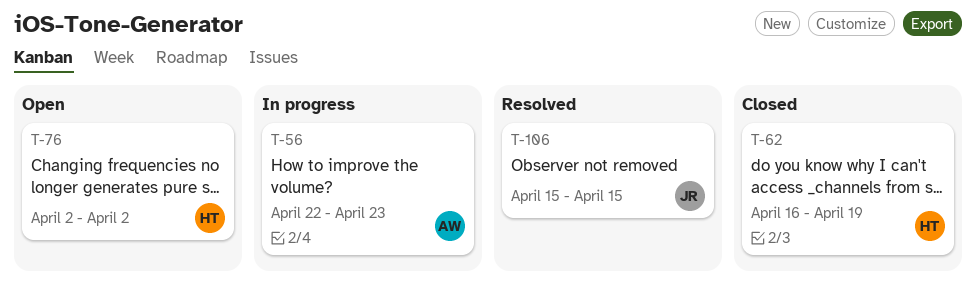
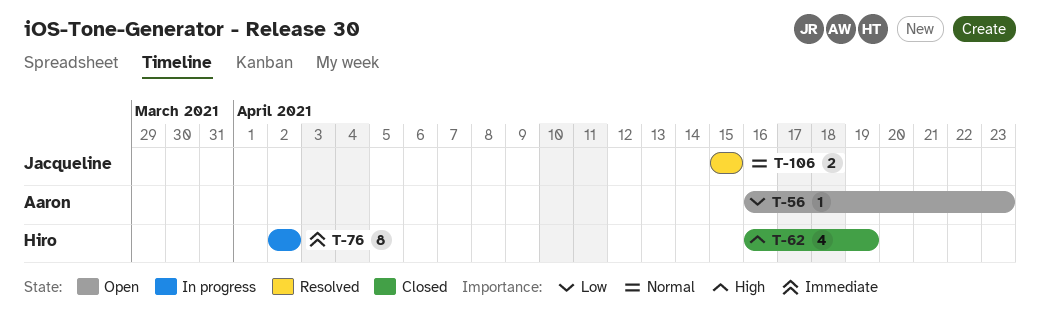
T-56, status: In progress -> Open
T-56, start: Apr 22 -> Apr 16
T-76, status: Open -> In progress

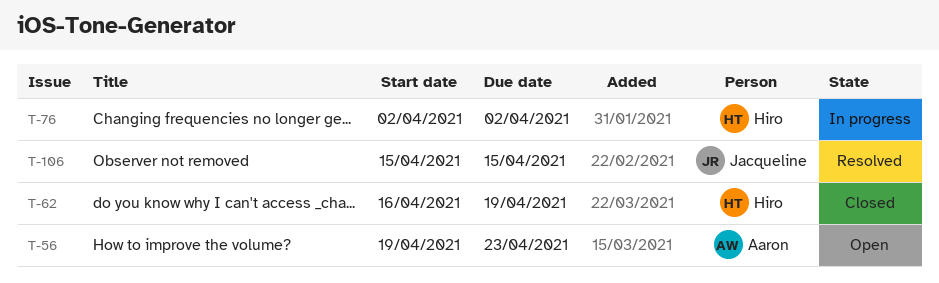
T-56, start: Apr 16 -> Apr 19

